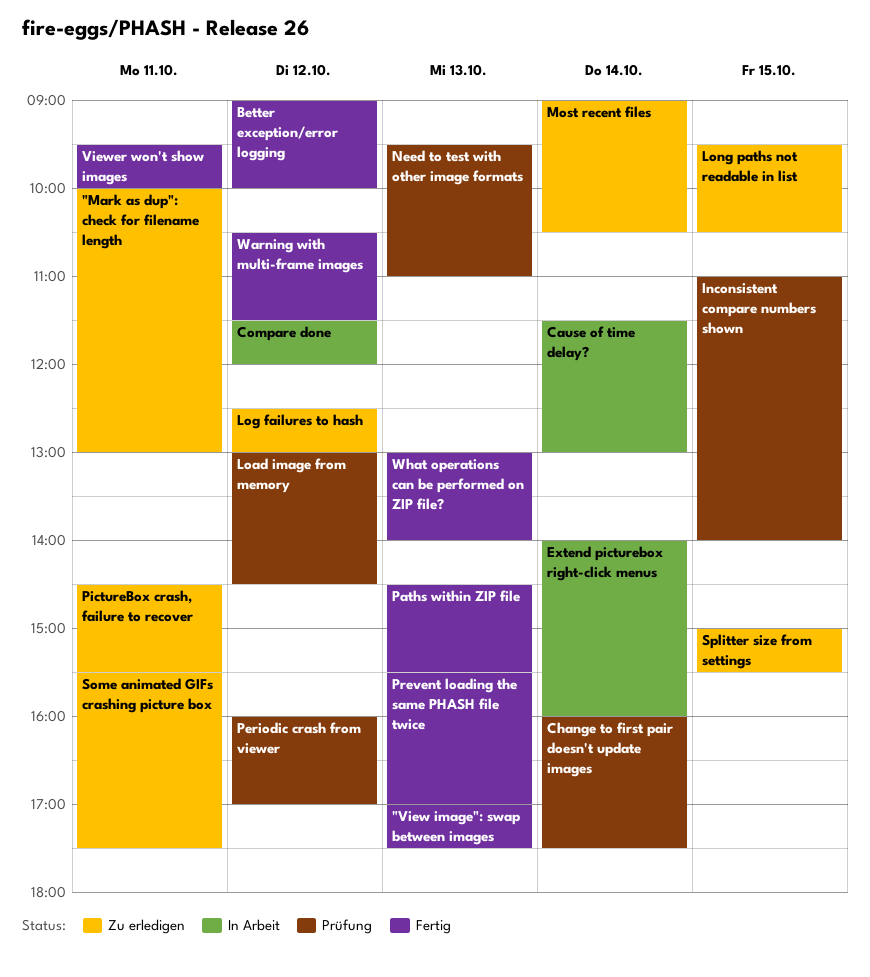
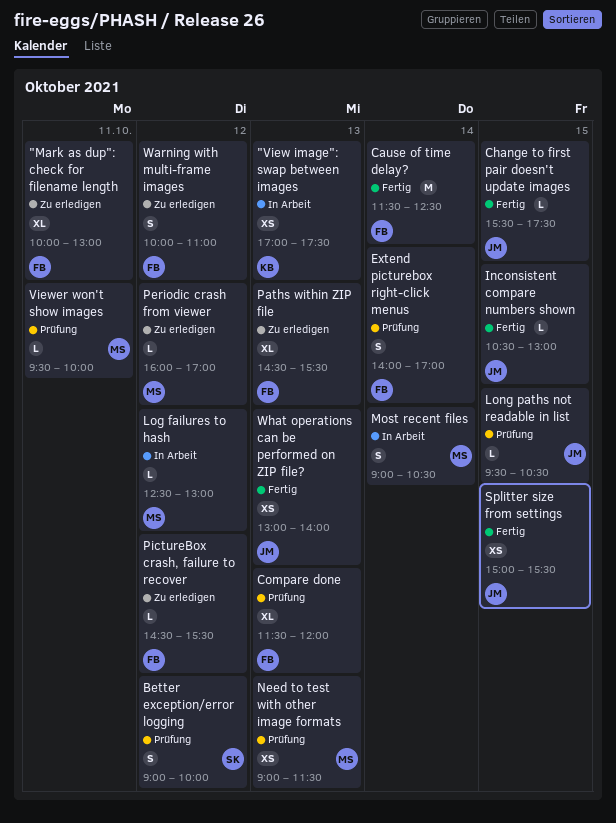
"View image": swap between images, status: Fertig -> In Arbeit
Better exception/error logging, status: Fertig -> Prüfung
Cause of time delay?, status: In Arbeit -> Fertig
Cause of time delay?, ends: 13:00 -> 12:30
Change to first pair doesn't update images, status: Prüfung -> Fertig
Change to first pair doesn't update images, day: Oct 14 -> Oct 15
Change to first pair doesn't update images, begins: 16:00 -> 15:30
Compare done, status: In Arbeit -> Prüfung
Compare done, day: Oct 12 -> Oct 13
Extend picturebox right-click menus, status: In Arbeit -> Prüfung
Extend picturebox right-click menus, ends: 16:00 -> 17:00
Inconsistent compare numbers shown, status: Prüfung -> Fertig
Inconsistent compare numbers shown, begins: 11:00 -> 10:30
Inconsistent compare numbers shown, ends: 14:00 -> 13:00
Load image from memory: present -> none
Log failures to hash, status: Zu erledigen -> In Arbeit
Long paths not readable in list, status: Zu erledigen -> Prüfung
Most recent files, status: Zu erledigen -> In Arbeit
Need to test with other image formats, begins: 09:30 -> 09:00
Need to test with other image formats, ends: 11:00 -> 11:30
Paths within ZIP file, status: Fertig -> Zu erledigen
Periodic crash from viewer, status: Prüfung -> Zu erledigen
PictureBox crash, failure to recover, day: Oct 11 -> Oct 12
Prevent loading the same PHASH file twice: present -> none
Some animated GIFs crashing picture box: present -> none
Splitter size from settings, status: Zu erledigen -> Fertig
Viewer won't show images, status: Fertig -> Prüfung
Warning with multi-frame images, status: Fertig -> Zu erledigen
Warning with multi-frame images, begins: 10:30 -> 10:00
Warning with multi-frame images, ends: 11:30 -> 11:00

